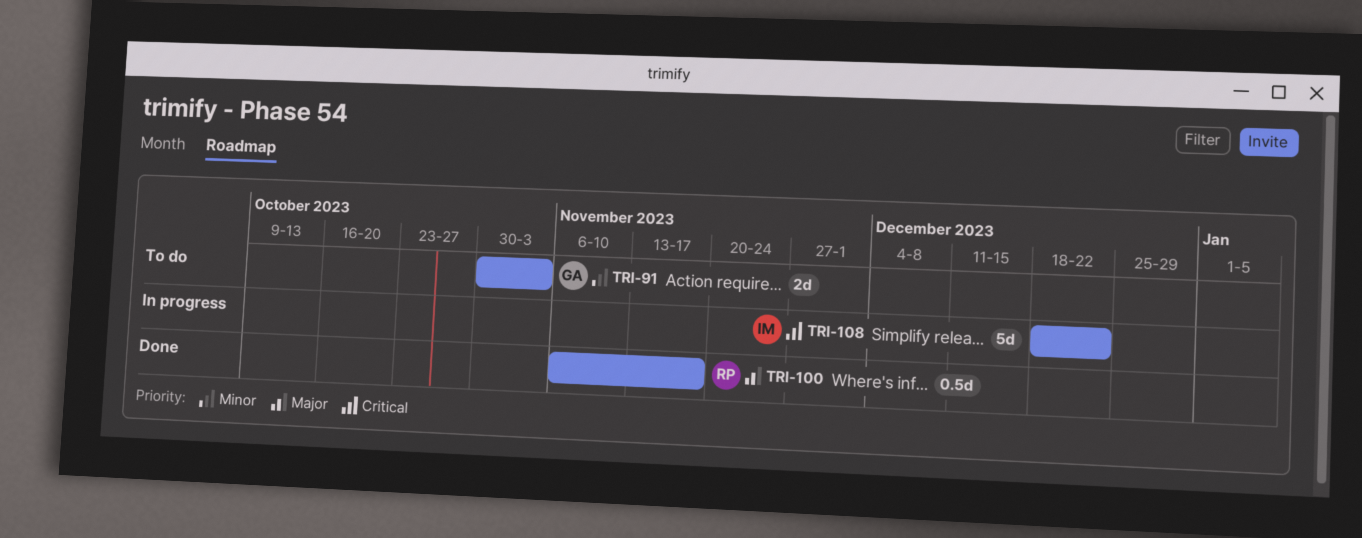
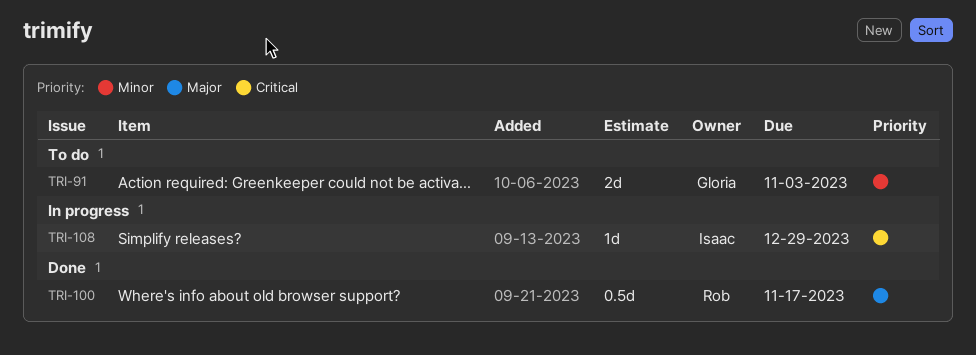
TRI-108, estimate: 5d -> 1d
TRI-108, due: Dec 22 -> Dec 29

